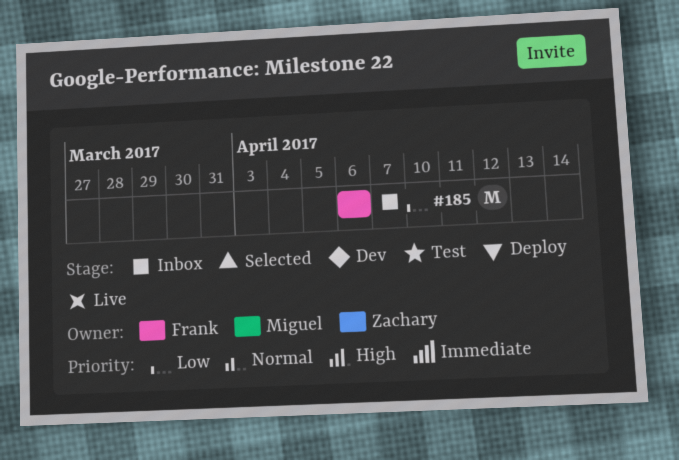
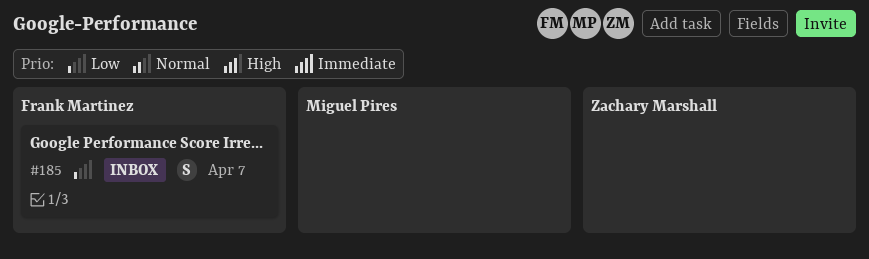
#185, estimate: M -> S
#185, due: Apr 6 -> Apr 7

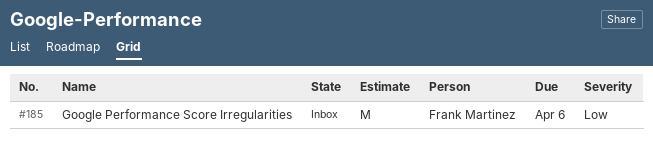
#185, estimate: S -> M
#185, due: Apr 7 -> Apr 6

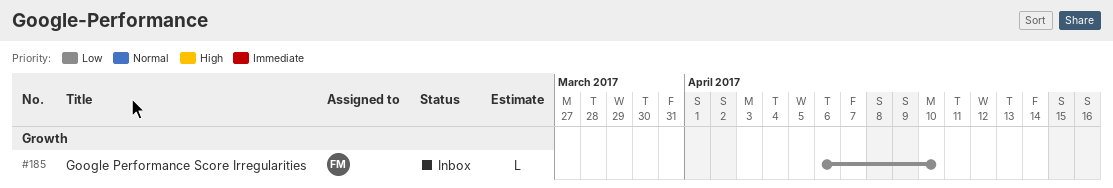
#185, estimate: M -> L
#185, due: Apr 6 -> Apr 10

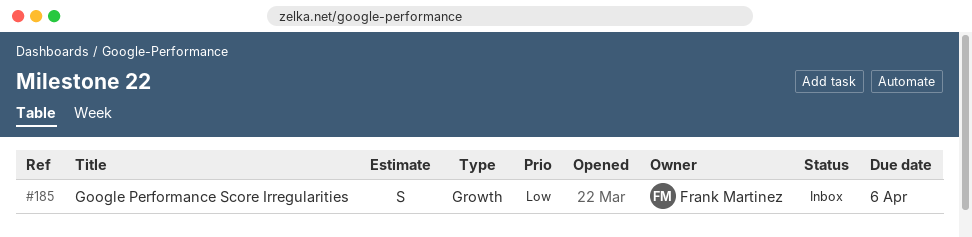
#185, estimate: L -> S
#185, due: Apr 10 -> Apr 6

